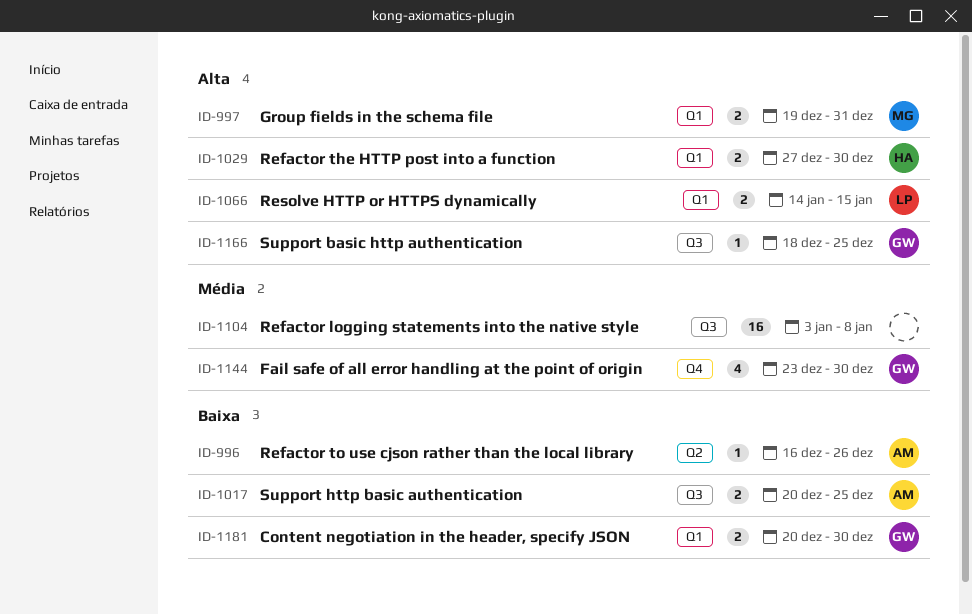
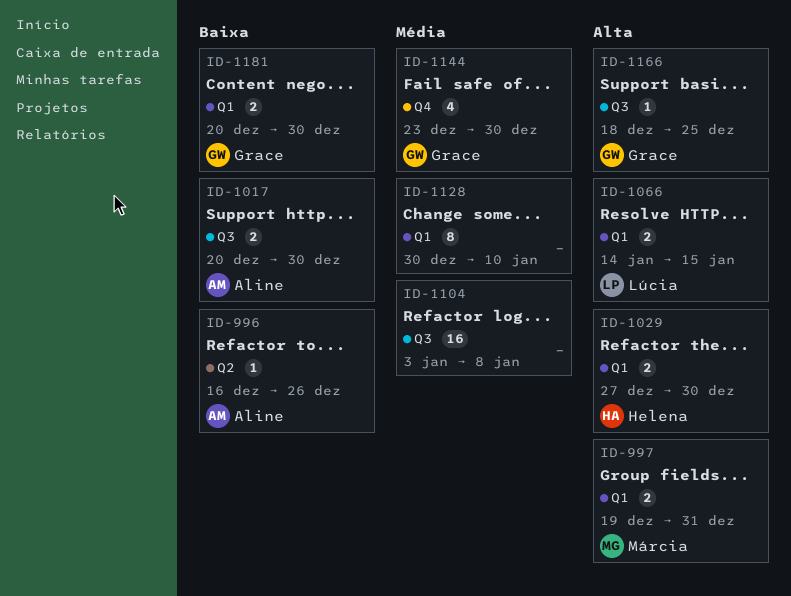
ID-1017, due: Dec 25 -> Dec 30
ID-1128: none -> present

